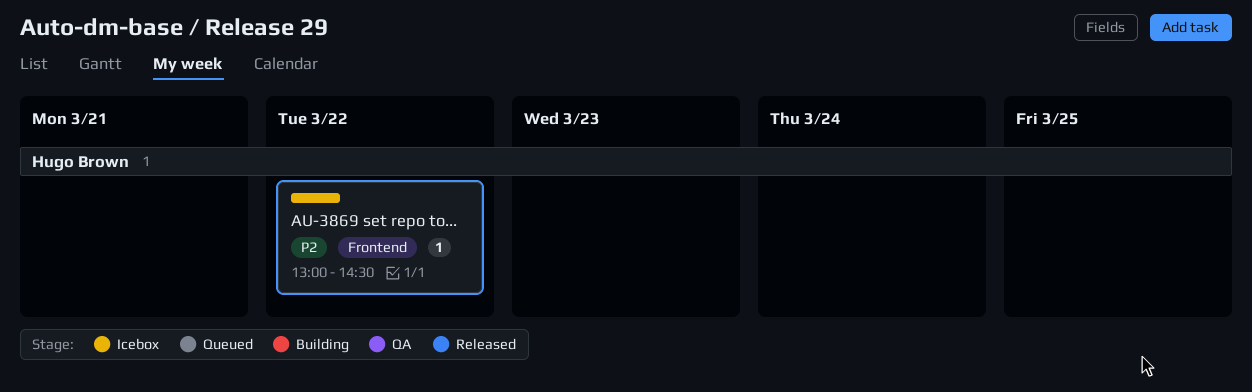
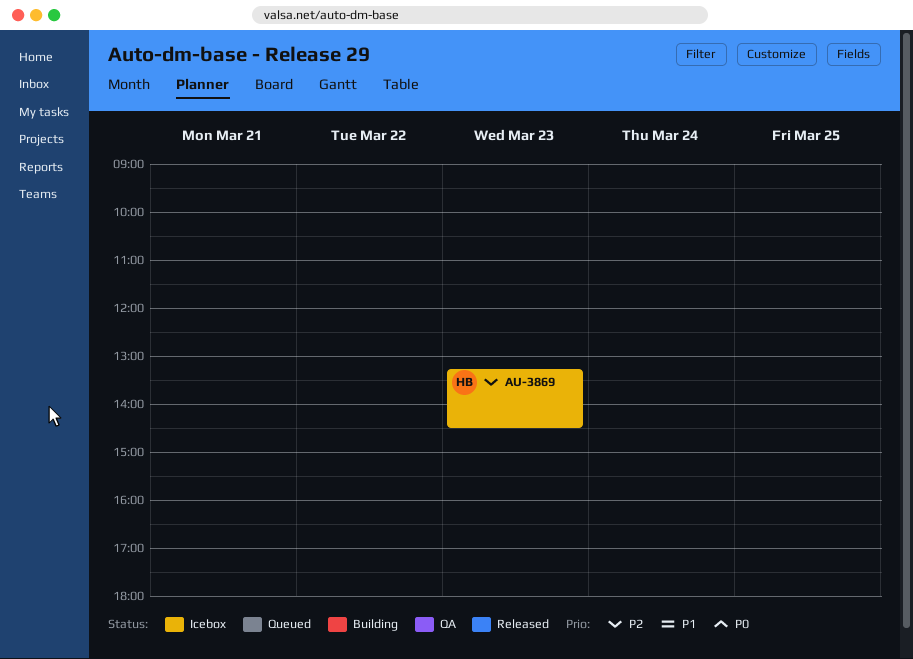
AU-3869, day: Mar 22 -> Mar 23
AU-3869, begins: 13:00 -> 13:15

